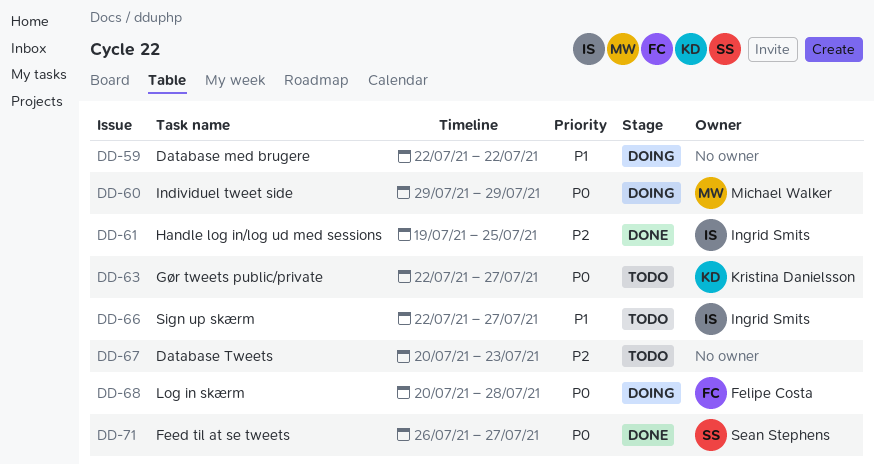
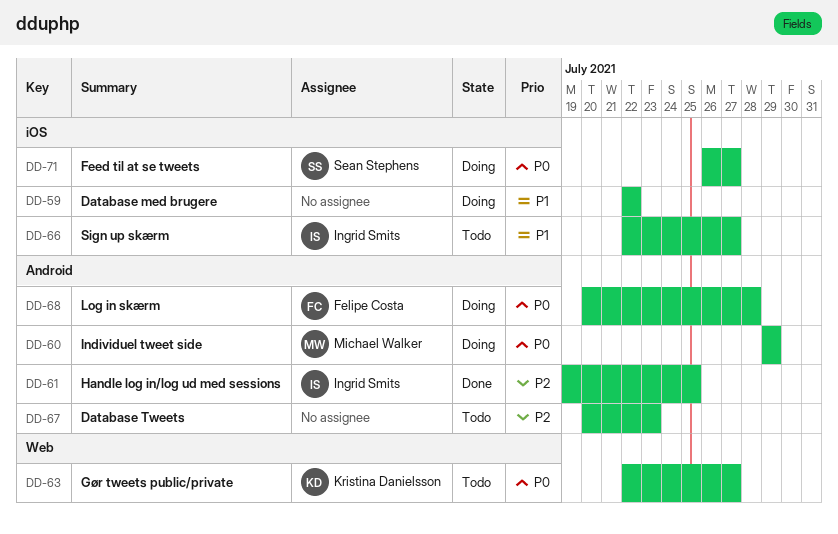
DD-71, status: Done -> Doing

